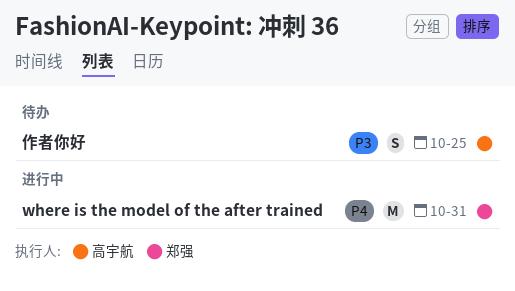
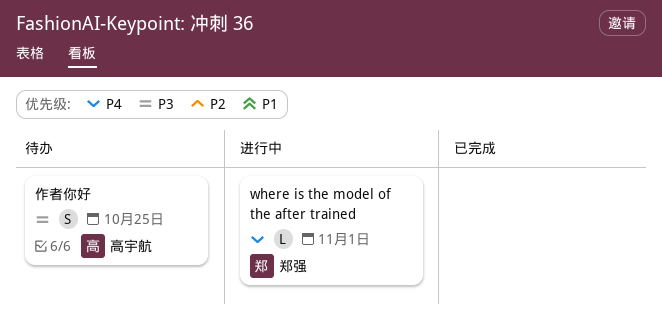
where is the model of the after trained, estimate: M -> L
where is the model of the after trained, due: Oct 31 -> Nov 1

